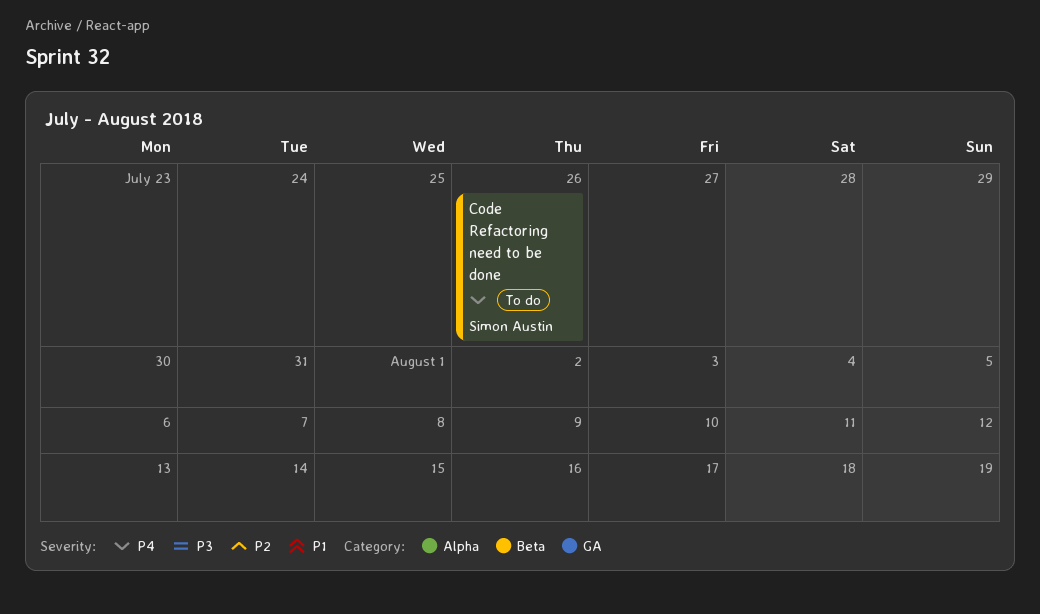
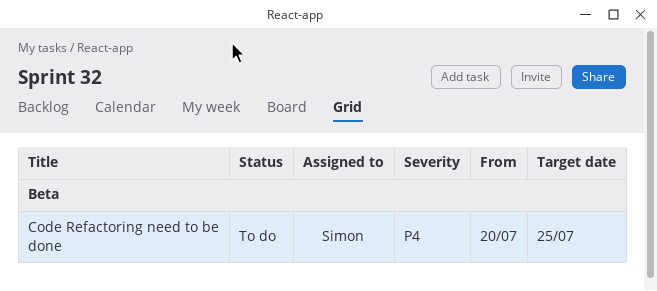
Code Refactoring need to be done, due: Jul 26 -> Jul 25

